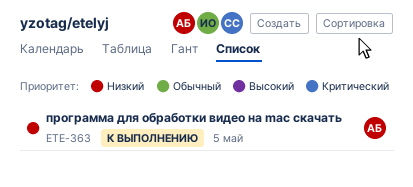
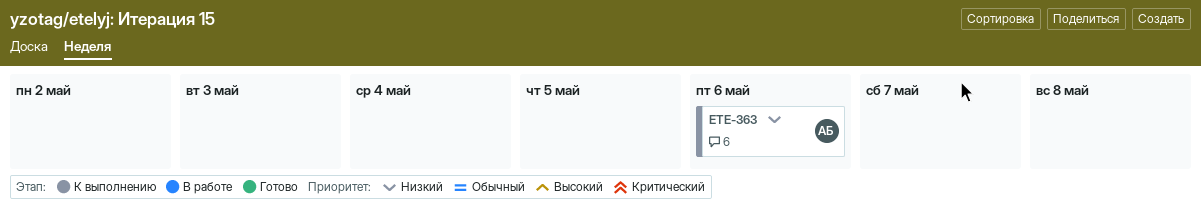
ETE-363, due: May 5 -> May 6

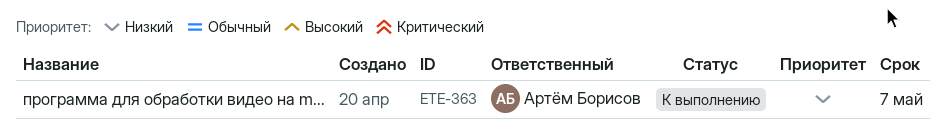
ETE-363, due: May 6 -> May 7

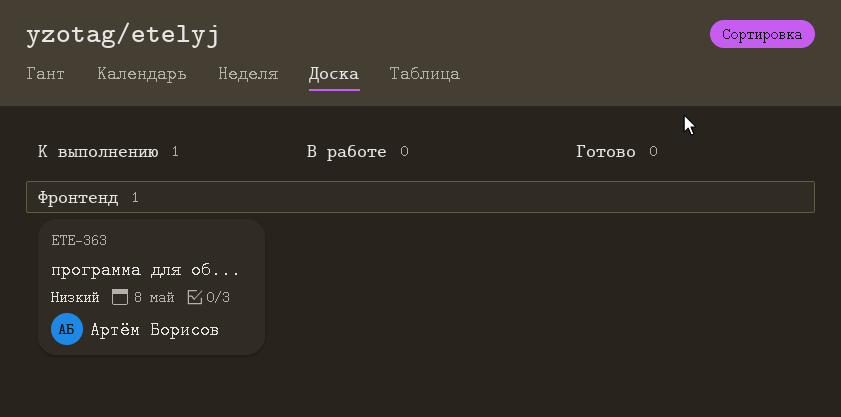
ETE-363, due: May 7 -> May 8

